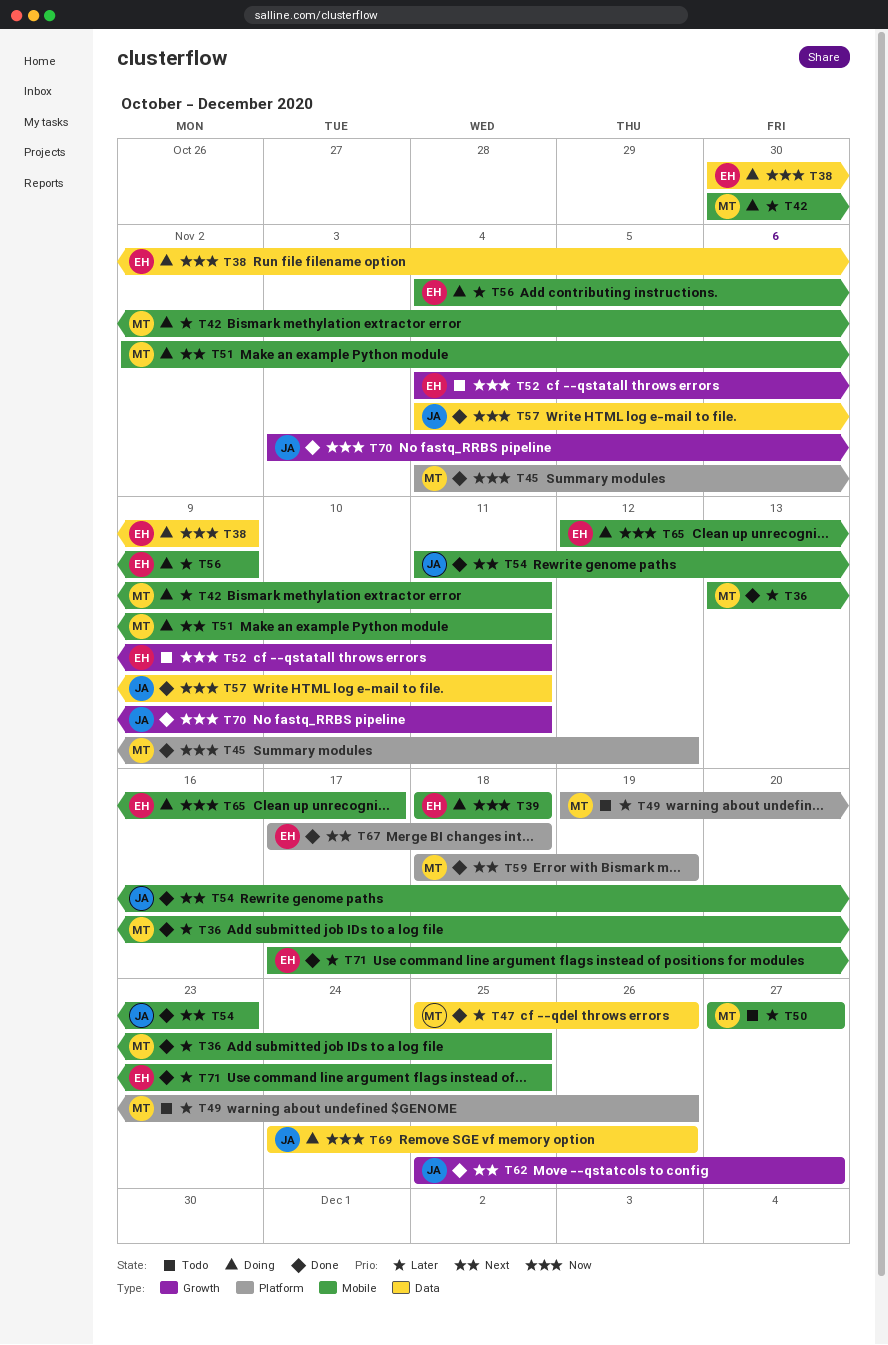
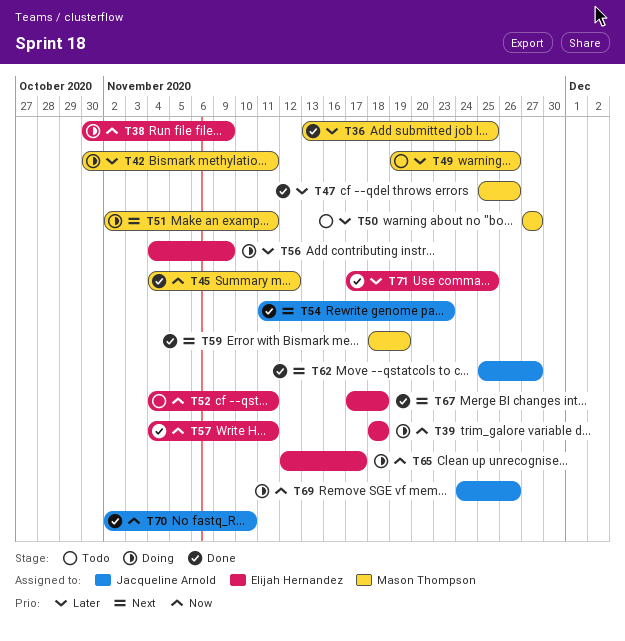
T57, owner: Jacqueline Arnold -> Elijah Hernandez
T70, start: Nov 3 -> Nov 2
T70, due: Nov 11 -> Nov 10

